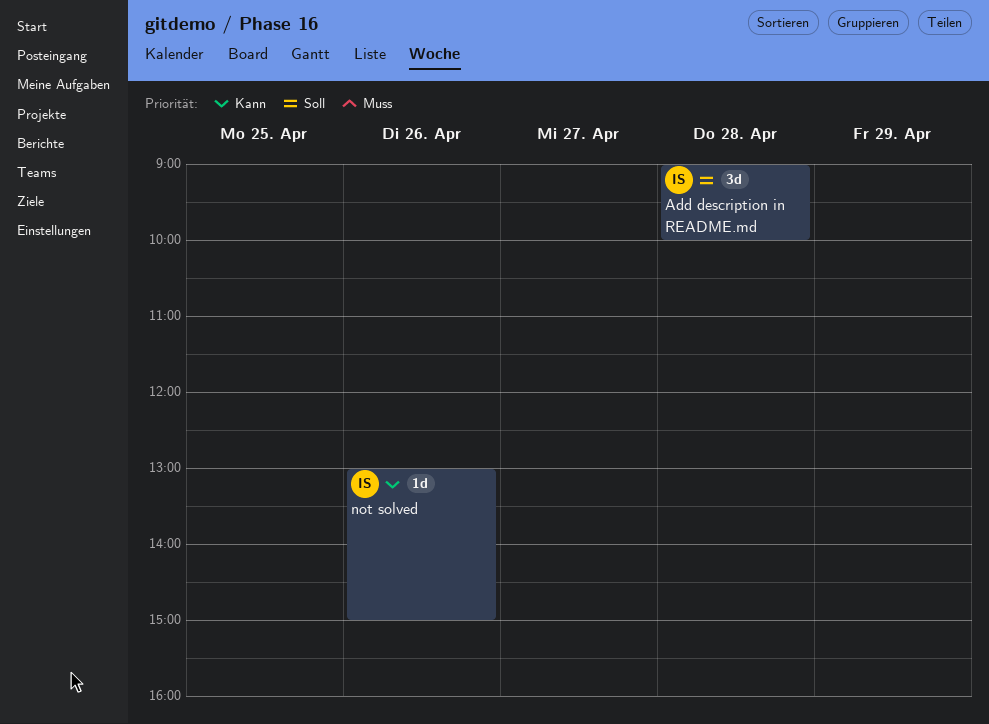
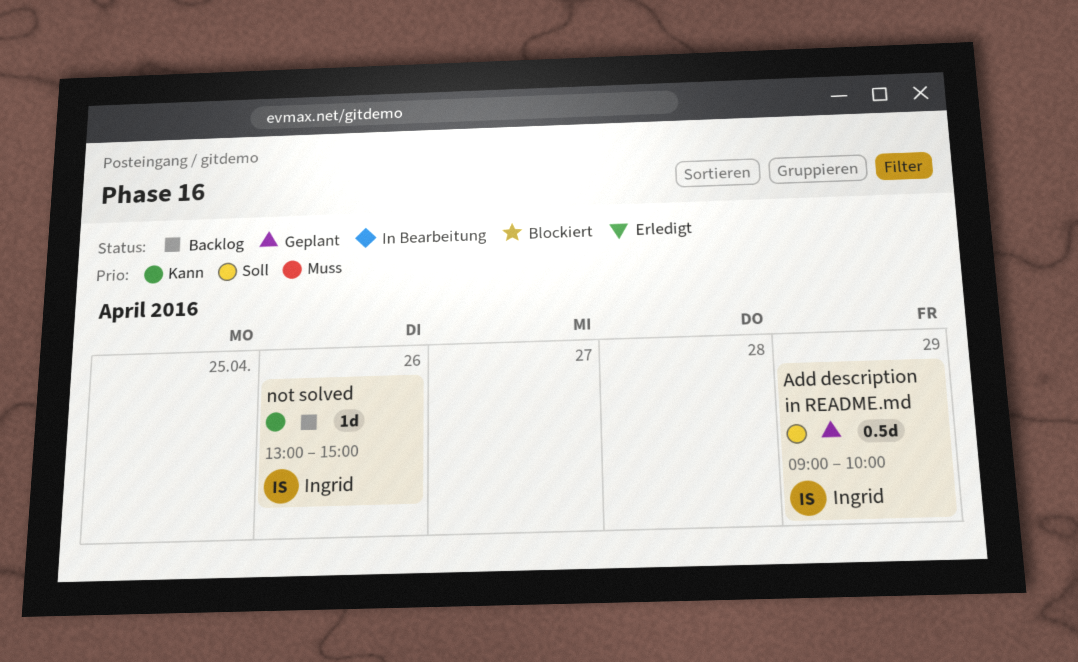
Add description in README.md, estimate: 3d -> 0.5d
Add description in README.md, day: Apr 28 -> Apr 29

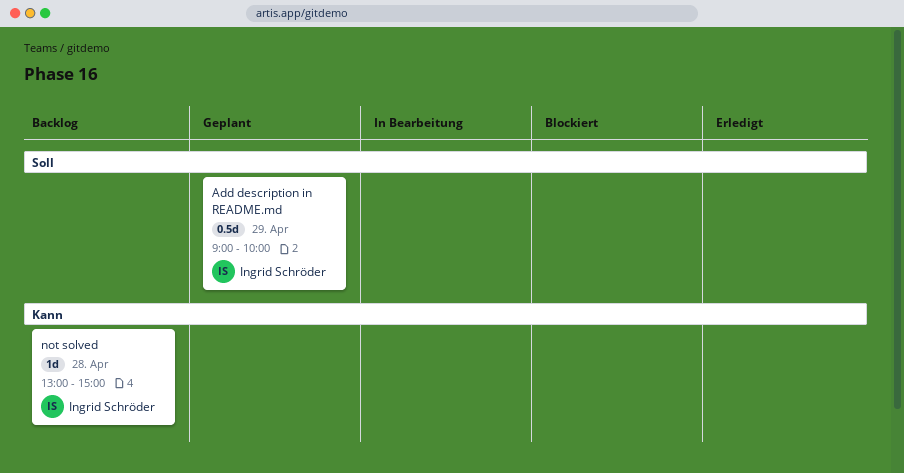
not solved, day: Apr 26 -> Apr 28

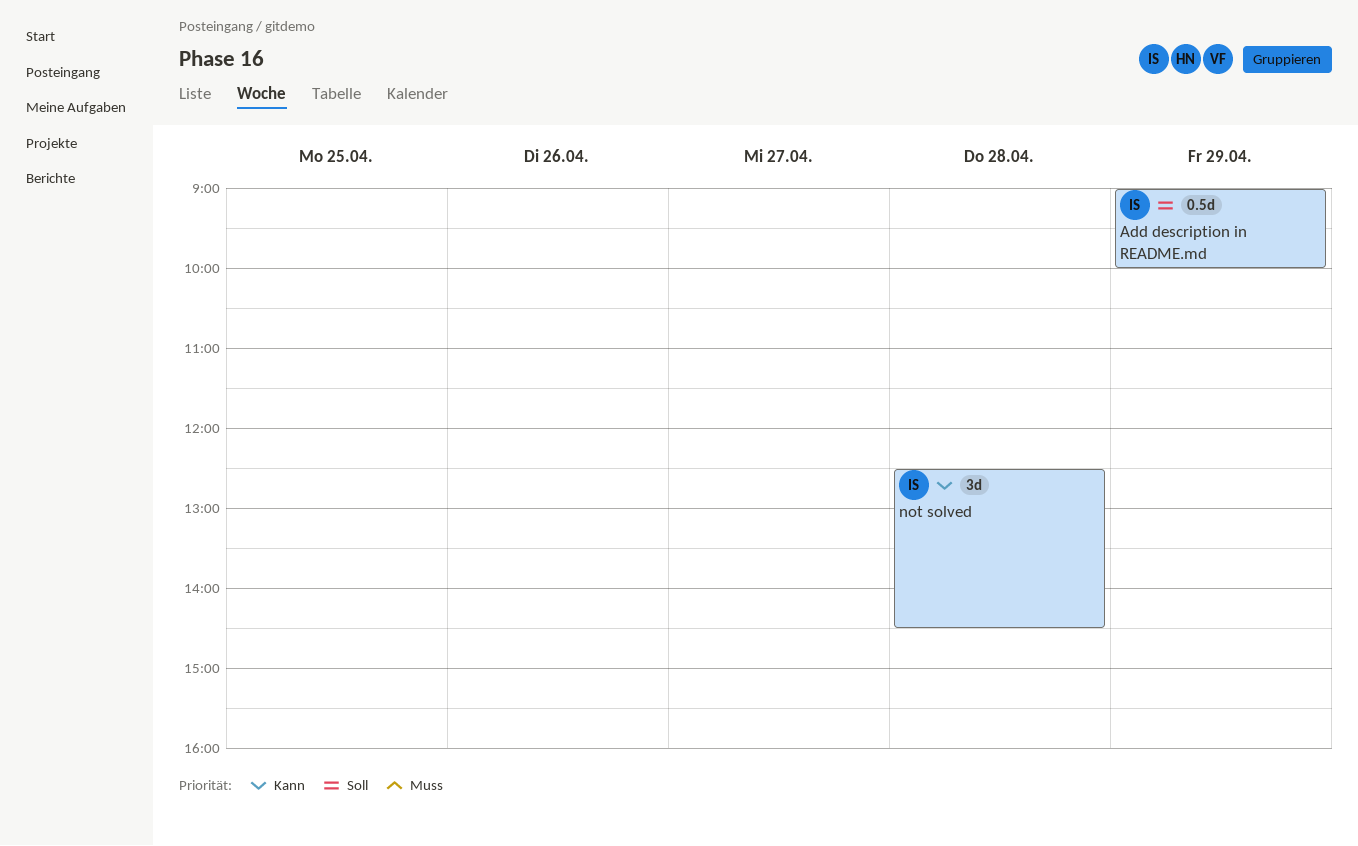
not solved, estimate: 1d -> 3d
not solved, begins: 13:00 -> 12:30
not solved, ends: 15:00 -> 14:30

